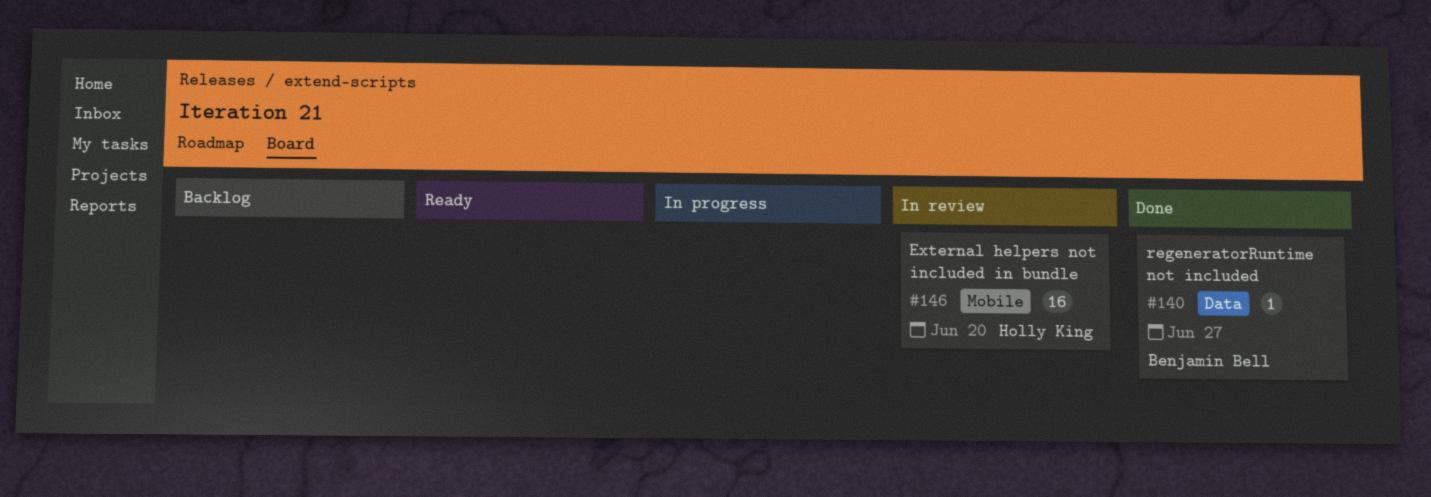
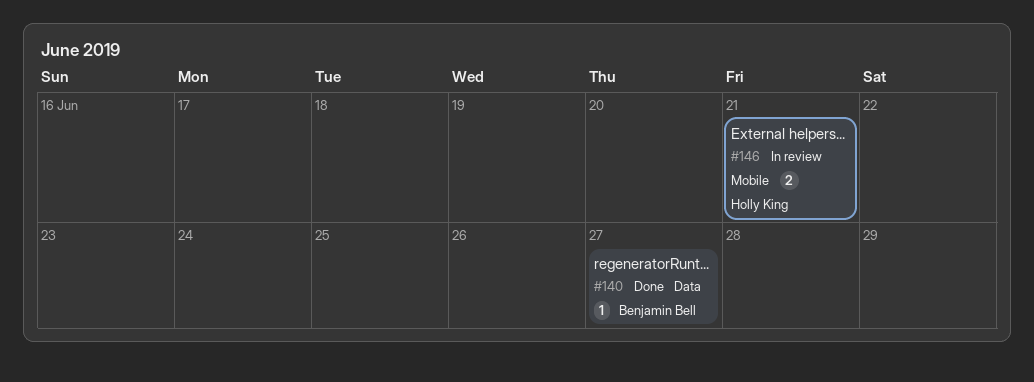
#146, estimate: 16 -> 2
#146, due: Jun 20 -> Jun 21

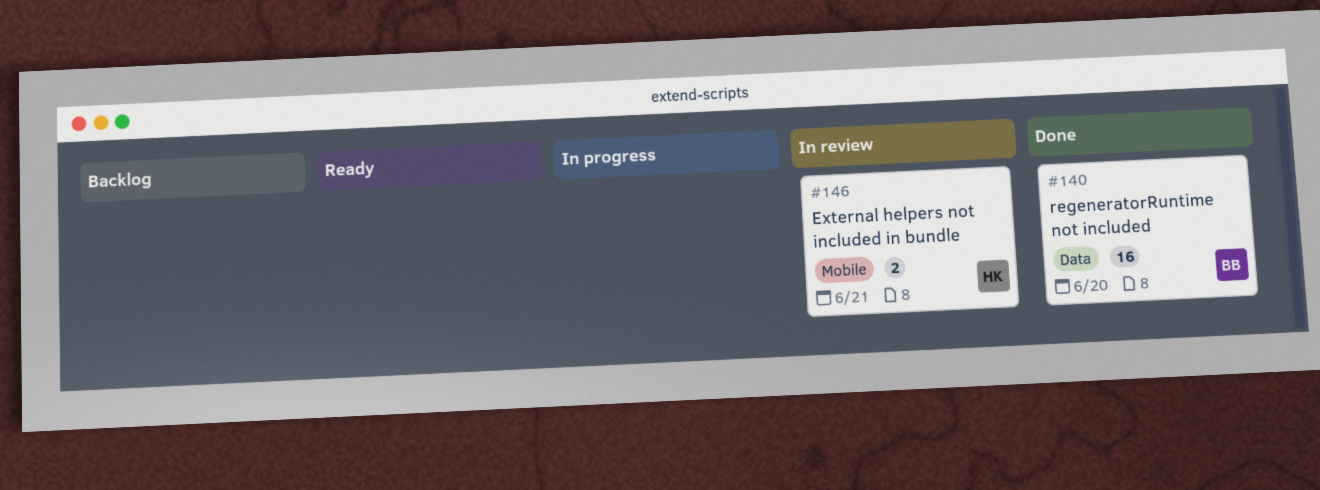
#140, estimate: 1 -> 16
#140, due: Jun 27 -> Jun 20

